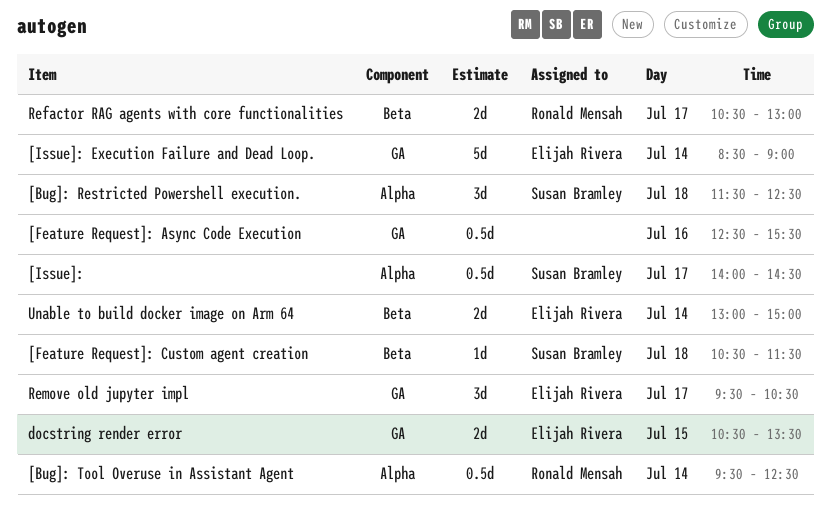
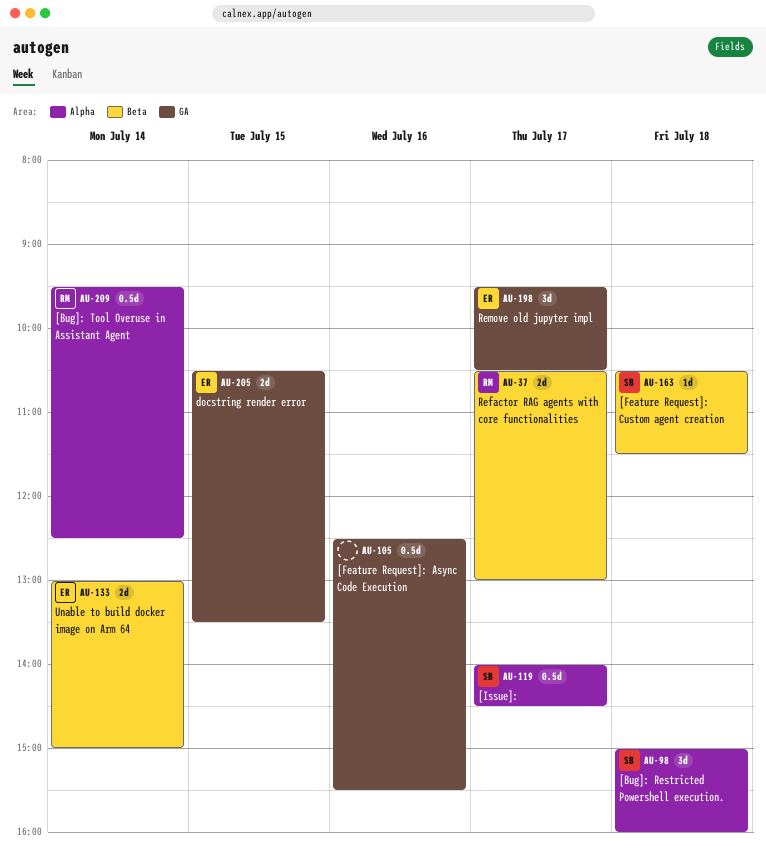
[Bug]: Restricted Powershell execution., begins: 11:30 -> 15:00
[Bug]: Restricted Powershell execution., ends: 12:30 -> 16:00
[Issue]: Execution Failure and Dead Loop.: present -> none

